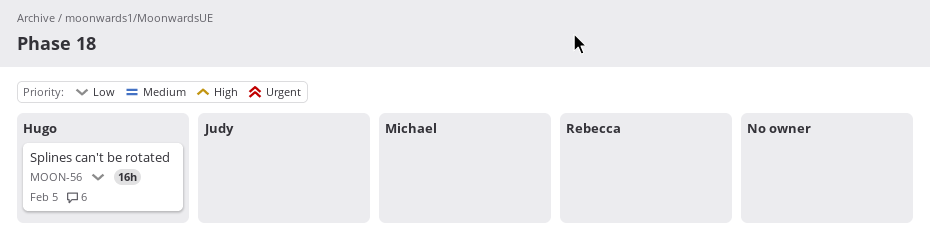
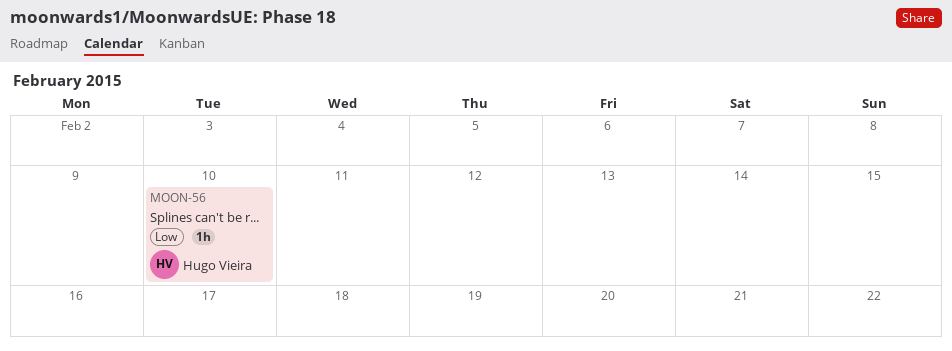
MOON-56, estimate: 16h -> 1h
MOON-56, due: Feb 5 -> Feb 10

